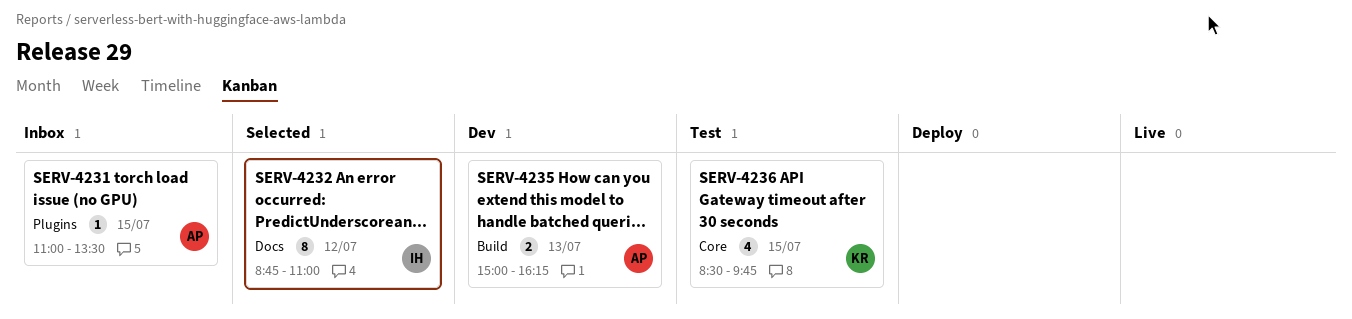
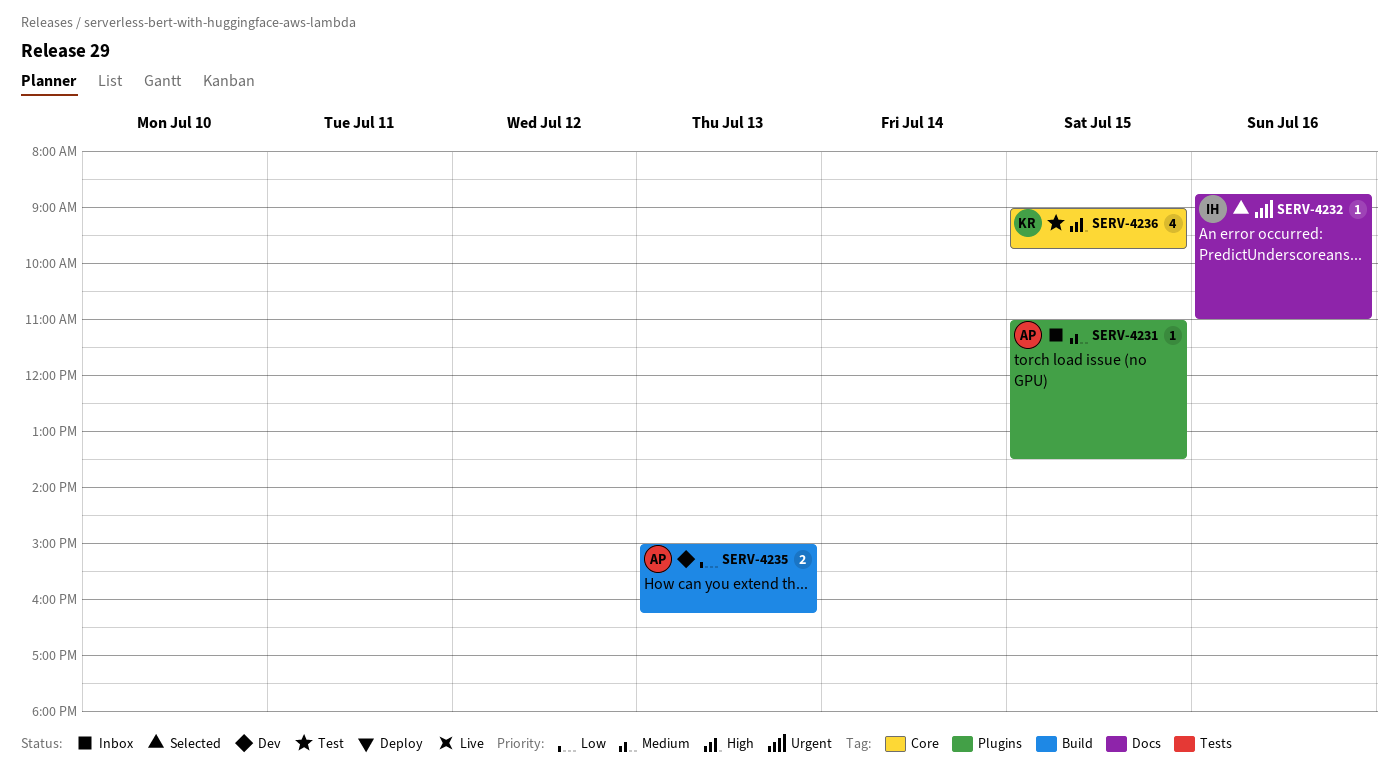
SERV-4232, estimate: 8 -> 1
SERV-4232, day: Jul 12 -> Jul 16
SERV-4236, begins: 08:30 -> 09:00

